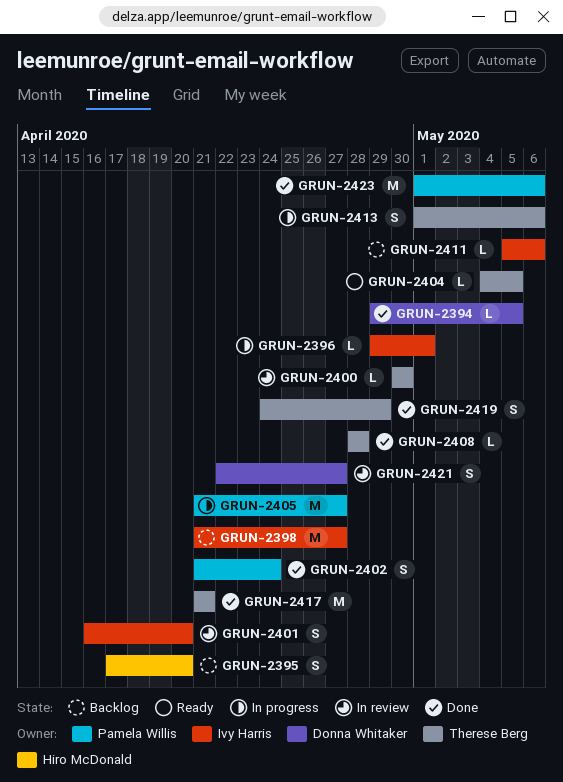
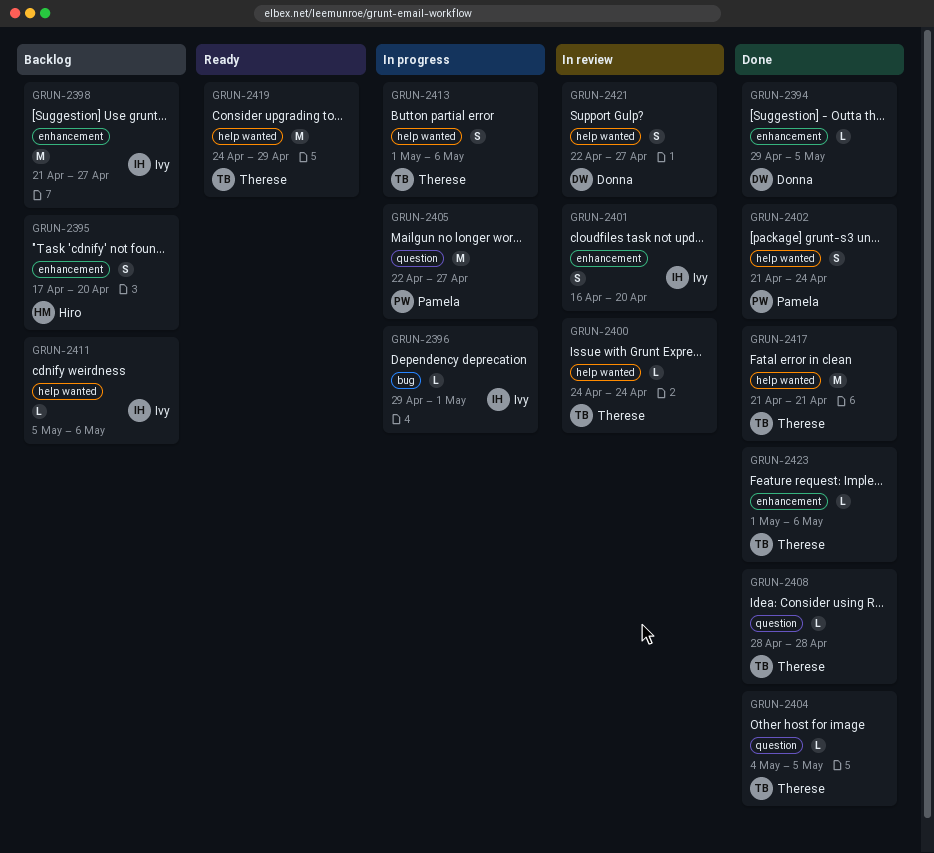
GRUN-2400, start: Apr 30 -> Apr 24
GRUN-2400, due: Apr 30 -> Apr 24
GRUN-2404, status: Ready -> Done
GRUN-2405, start: Apr 21 -> Apr 22
GRUN-2419, status: Done -> Ready
GRUN-2419, estimate: S -> M
GRUN-2423, owner: Pamela Willis -> Therese Berg
GRUN-2423, estimate: M -> L

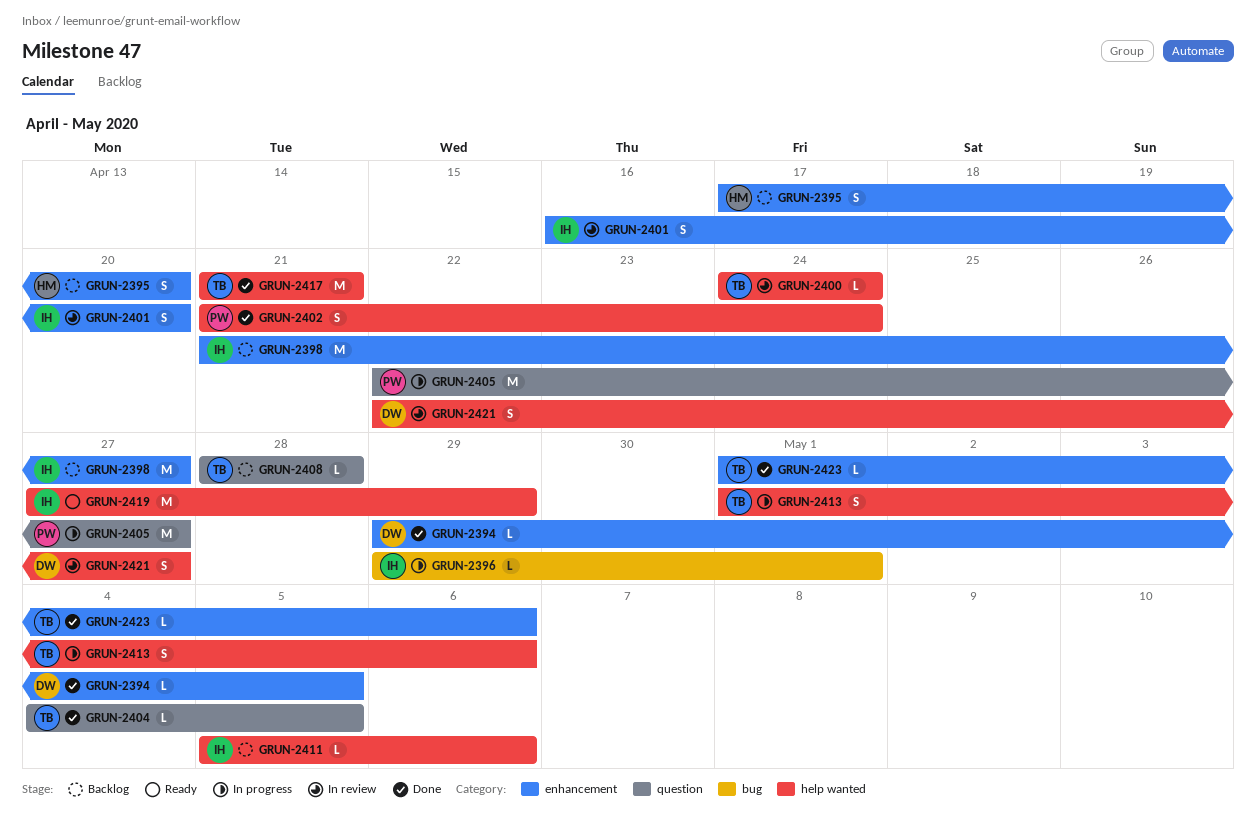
GRUN-2408, status: Done -> Backlog
GRUN-2419, owner: Therese -> Ivy
GRUN-2419, start: Apr 24 -> Apr 27

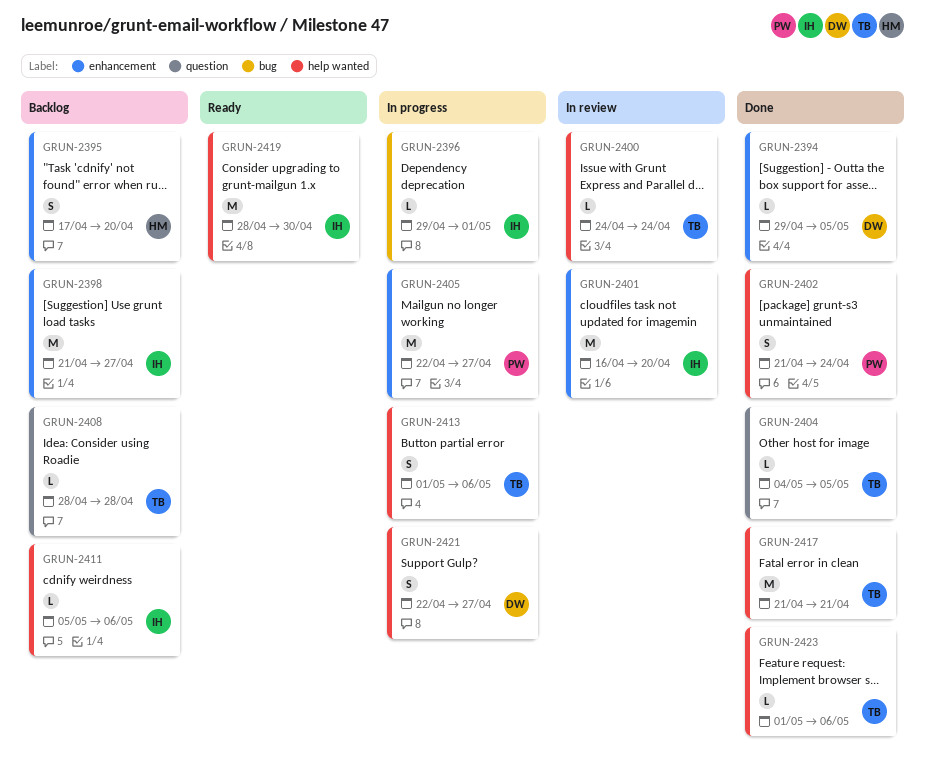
GRUN-2401, estimate: S -> M
GRUN-2405, label: question -> enhancement
GRUN-2419, start: Apr 27 -> Apr 28
GRUN-2419, due: Apr 29 -> Apr 30
GRUN-2421, status: In review -> In progress
GRUN-2423, label: enhancement -> help wanted

